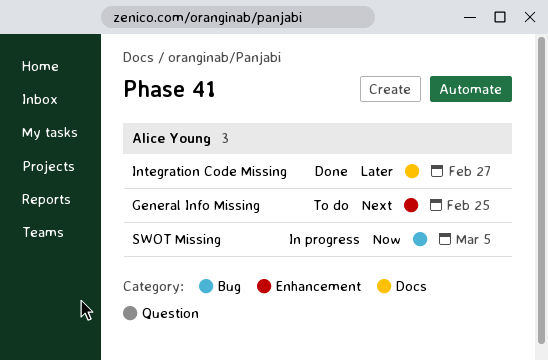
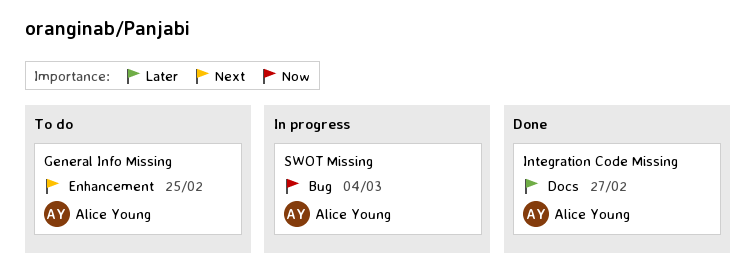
SWOT Missing, due: Mar 5 -> Mar 4

